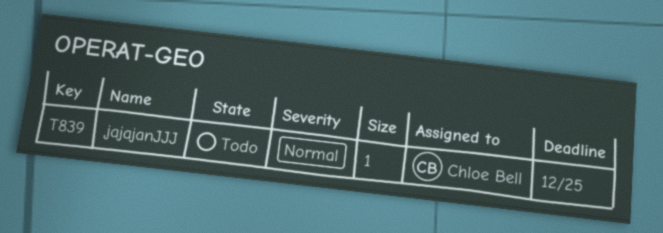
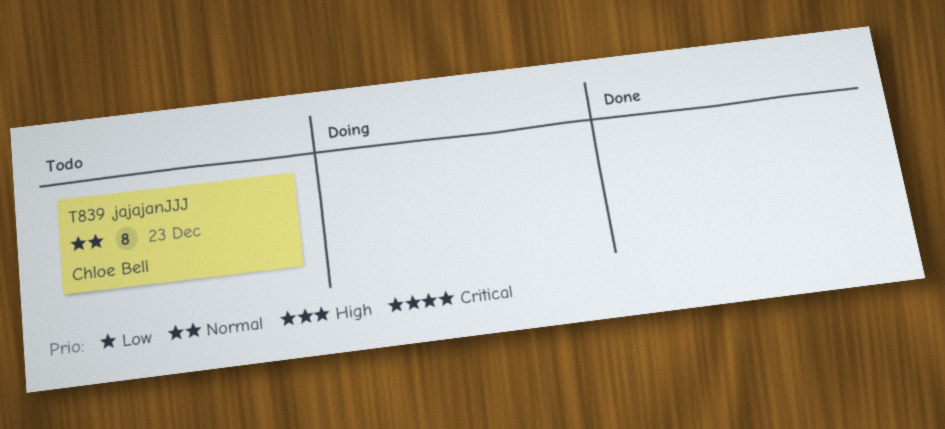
T839, estimate: 1 -> 8
T839, due: Dec 25 -> Dec 23

